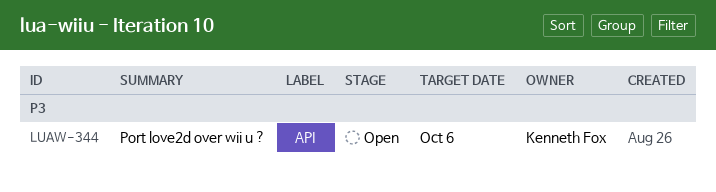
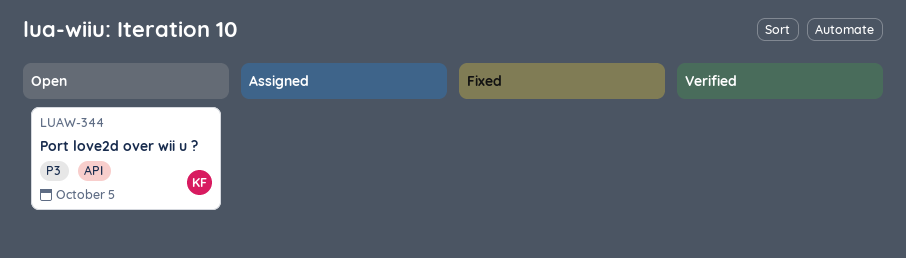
LUAW-344, due: Oct 6 -> Oct 5

